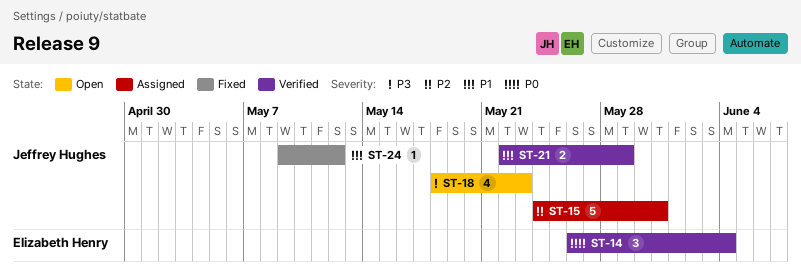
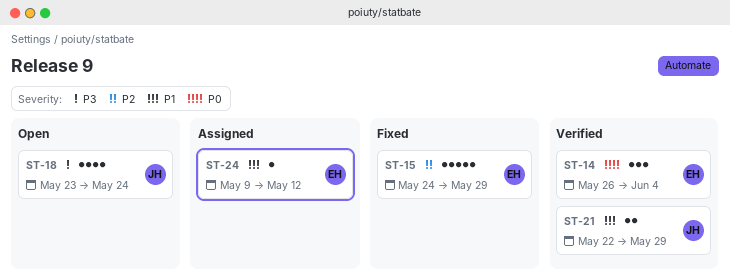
ST-15, status: Assigned -> Fixed
ST-15, owner: Jeffrey Hughes -> Elizabeth Henry
ST-15, due: May 31 -> May 29
ST-18, start: May 18 -> May 23
ST-18, due: May 23 -> May 24
ST-24, status: Fixed -> Assigned
ST-24, owner: Jeffrey Hughes -> Elizabeth Henry

